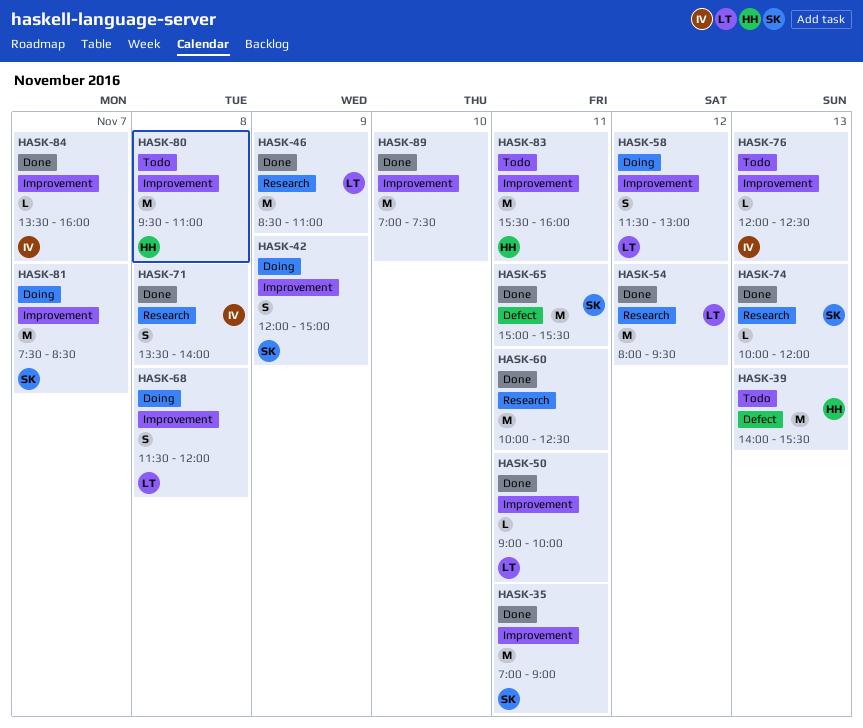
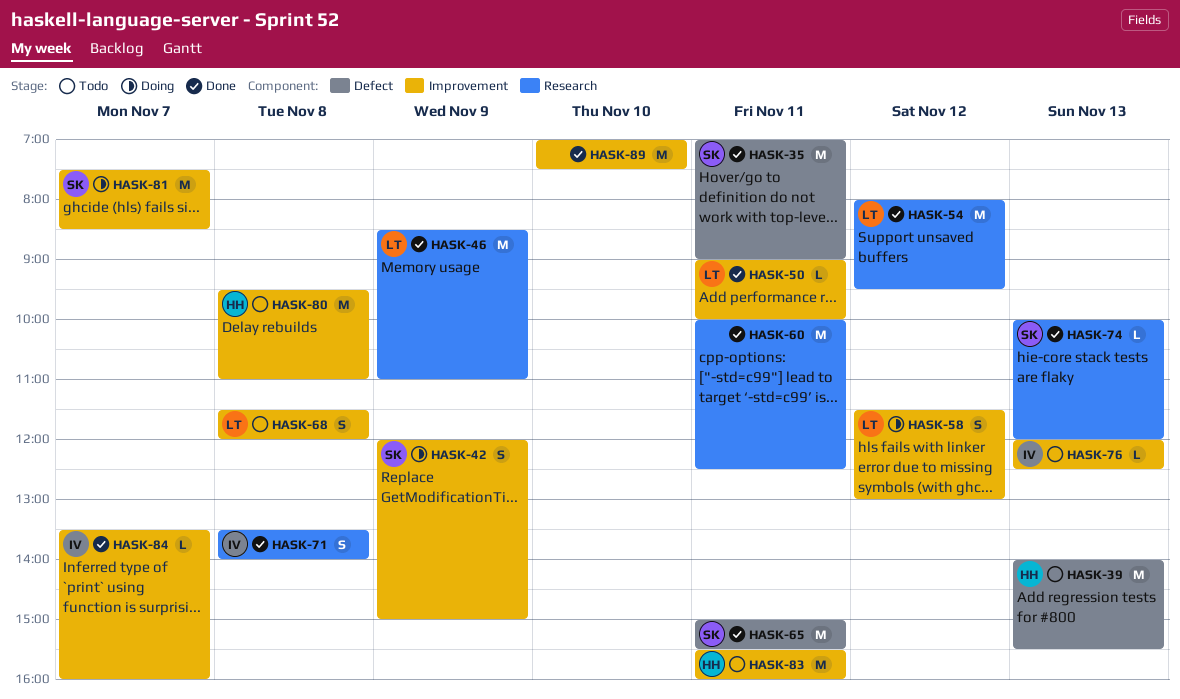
HASK-35, label: Improvement -> Defect
HASK-68, status: Doing -> Todo

